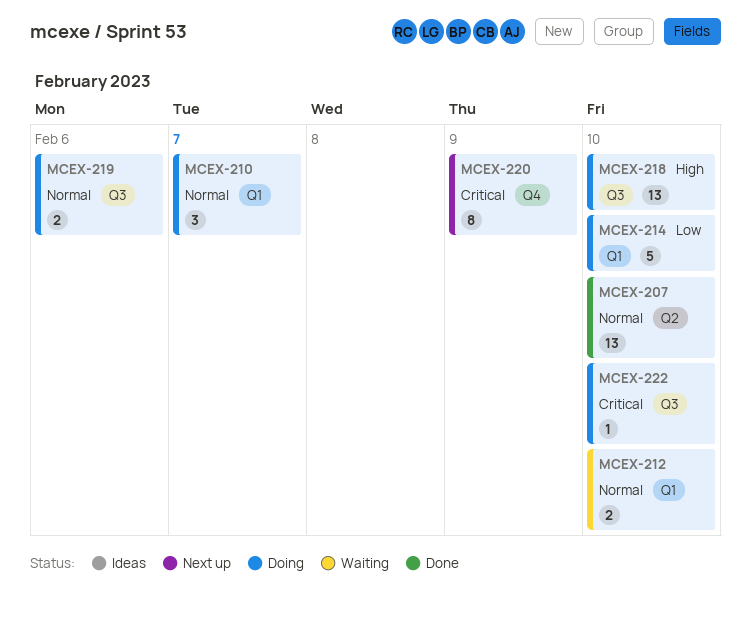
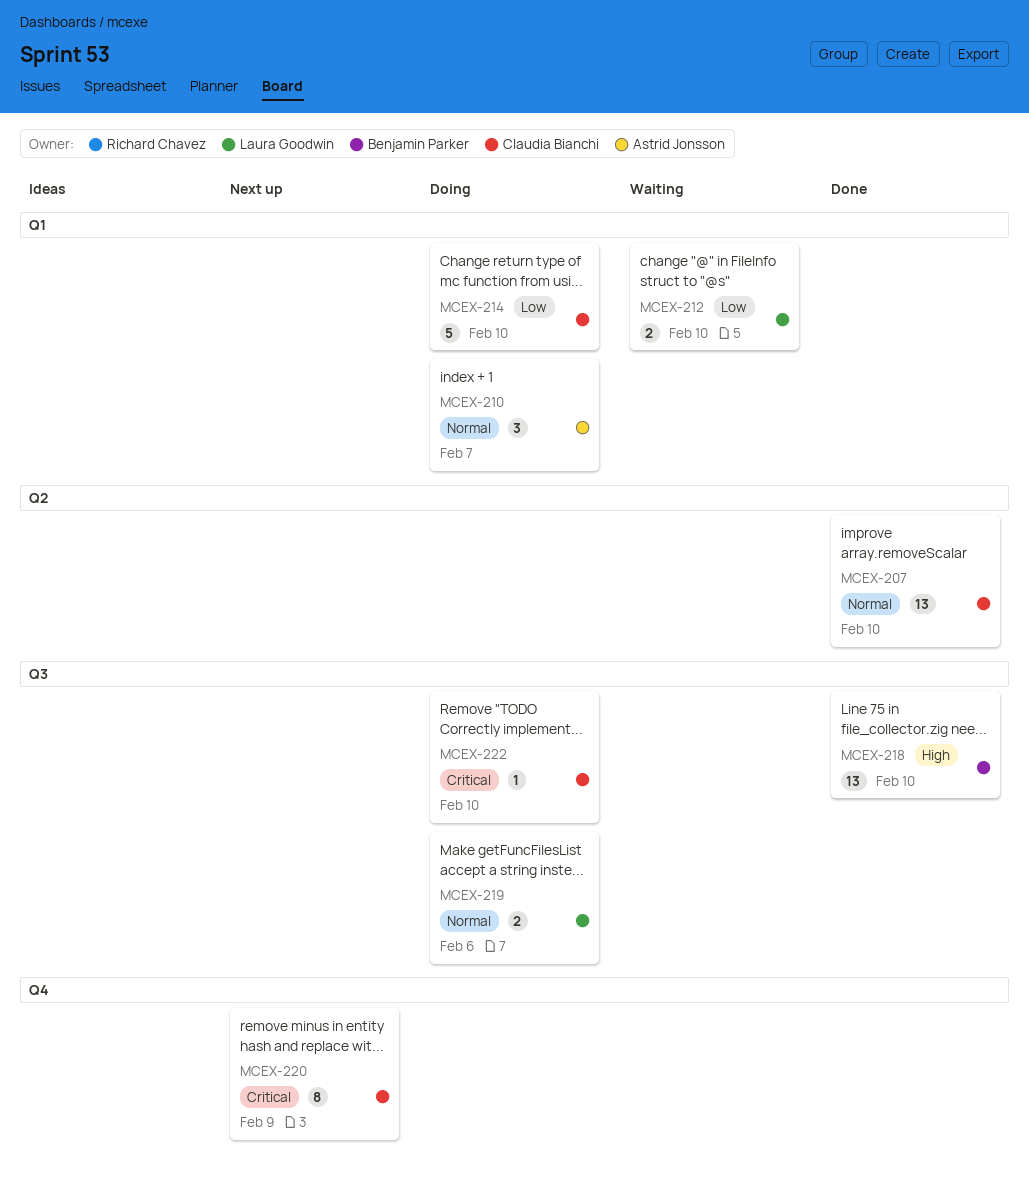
MCEX-212, priority: Normal -> Low
MCEX-218, status: Doing -> Done

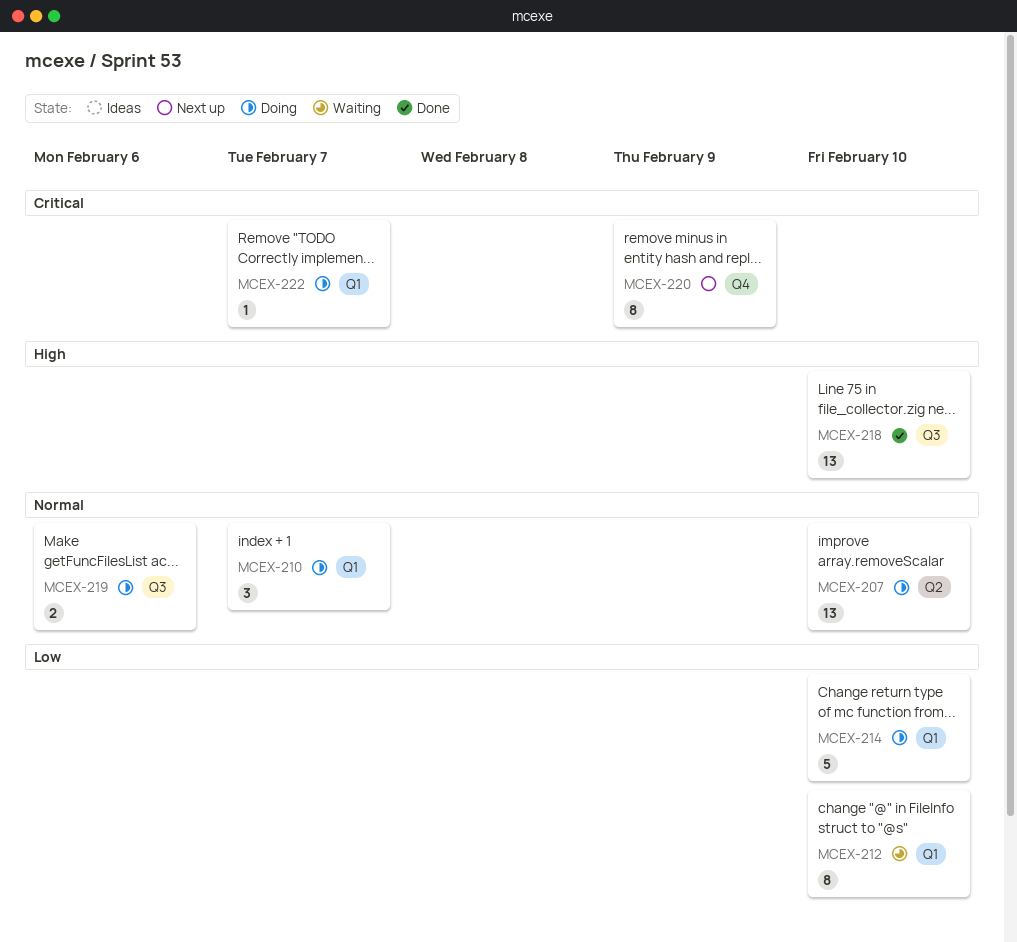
MCEX-207, status: Done -> Doing
MCEX-212, estimate: 2 -> 8
MCEX-222, label: Q3 -> Q1
MCEX-222, due: Feb 10 -> Feb 7

